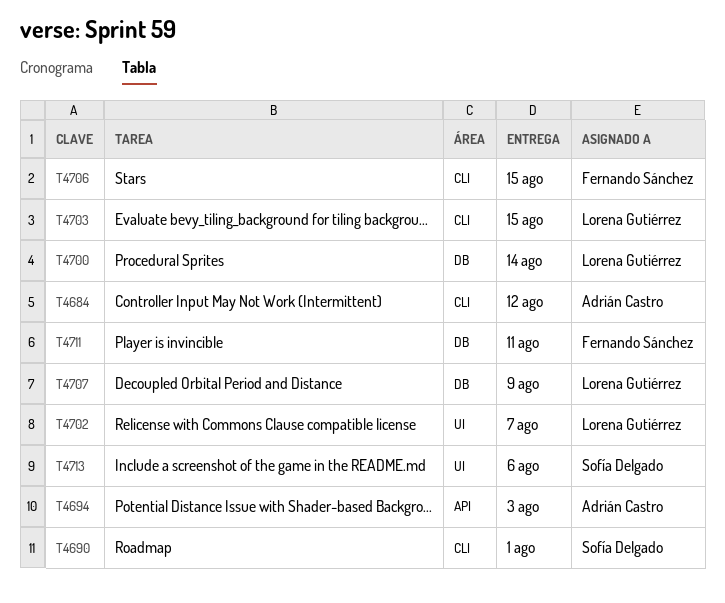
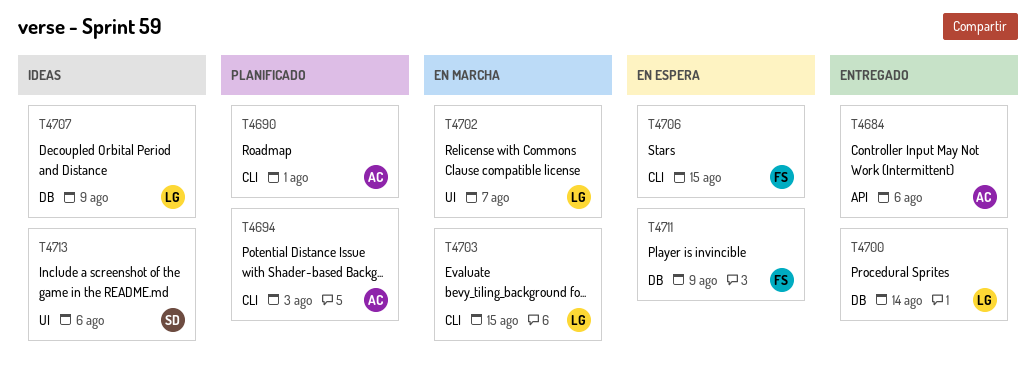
T4684, label: CLI -> API
T4684, due: Aug 12 -> Aug 6
T4690, owner: Sofía Delgado -> Adrián Castro
T4694, label: API -> CLI
T4711, due: Aug 11 -> Aug 9

